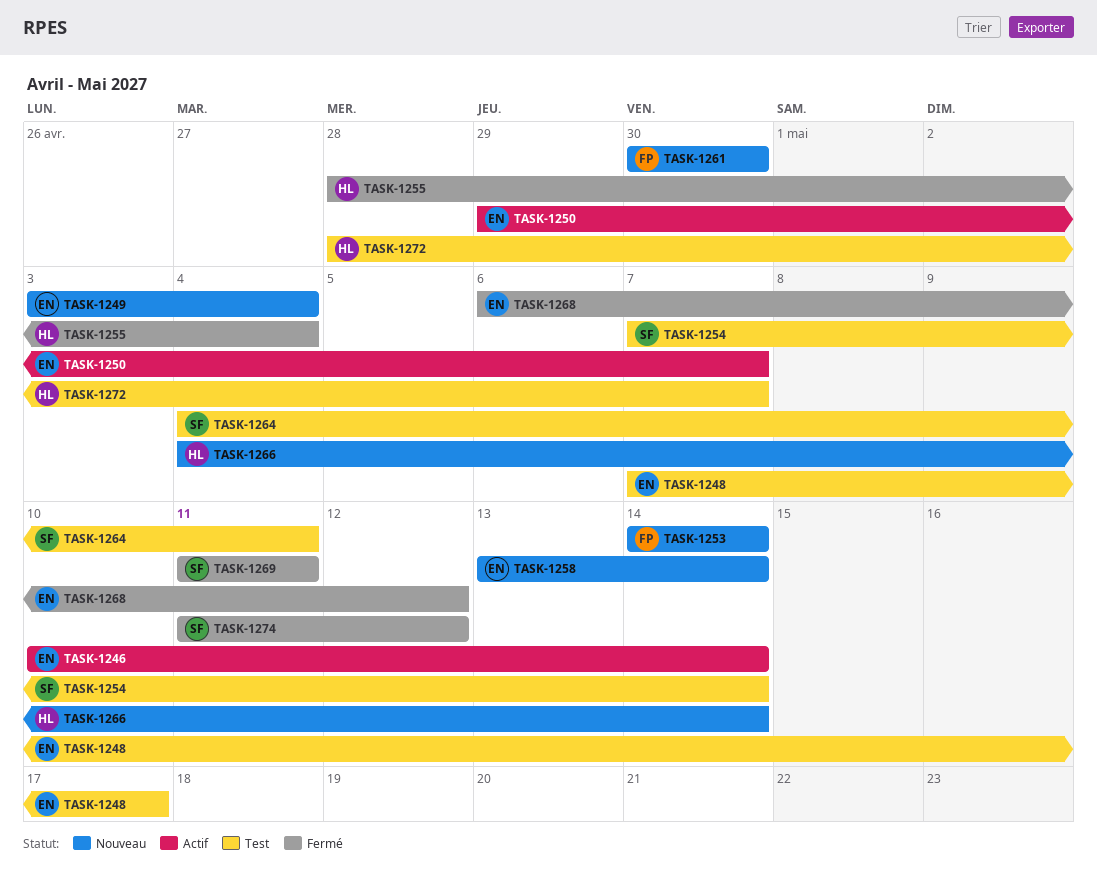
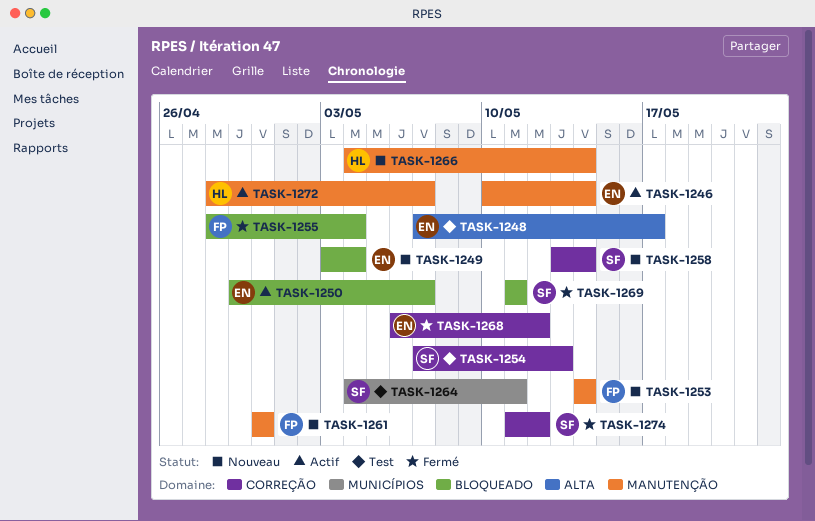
TASK-1254, due: May 14 -> May 13
TASK-1255, owner: HL -> FP
TASK-1258, owner: EN -> SF
TASK-1272, status: Test -> Actif

